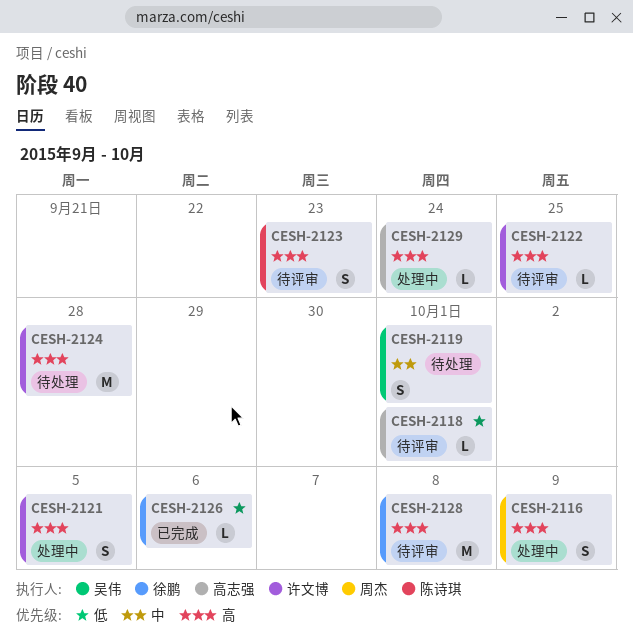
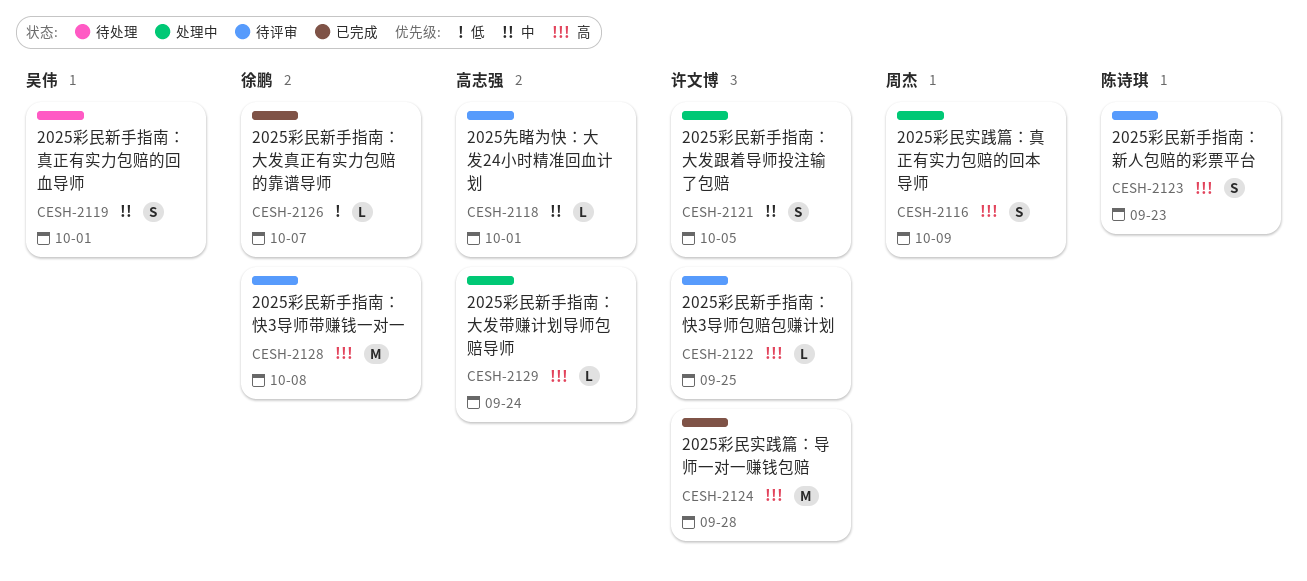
CESH-2118, priority: 低 -> 中
CESH-2121, priority: 高 -> 中
CESH-2124, status: 待处理 -> 已完成
CESH-2126, due: Oct 6 -> Oct 7

